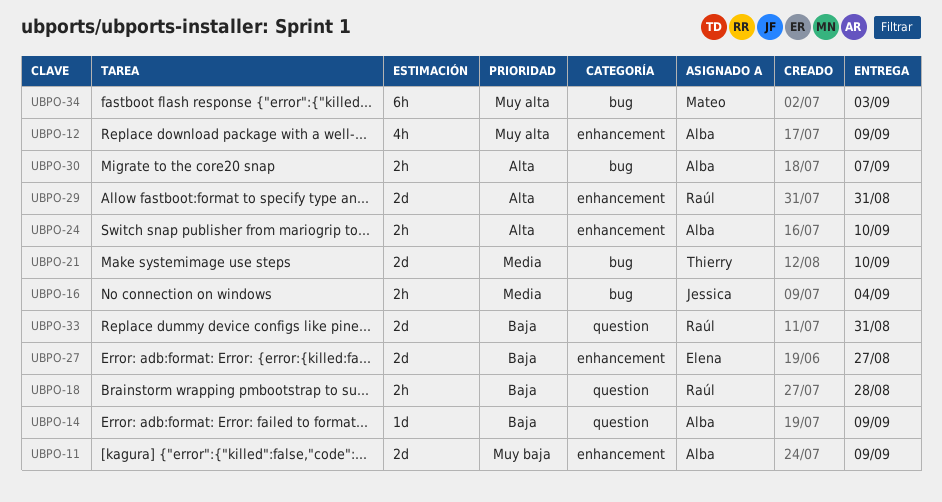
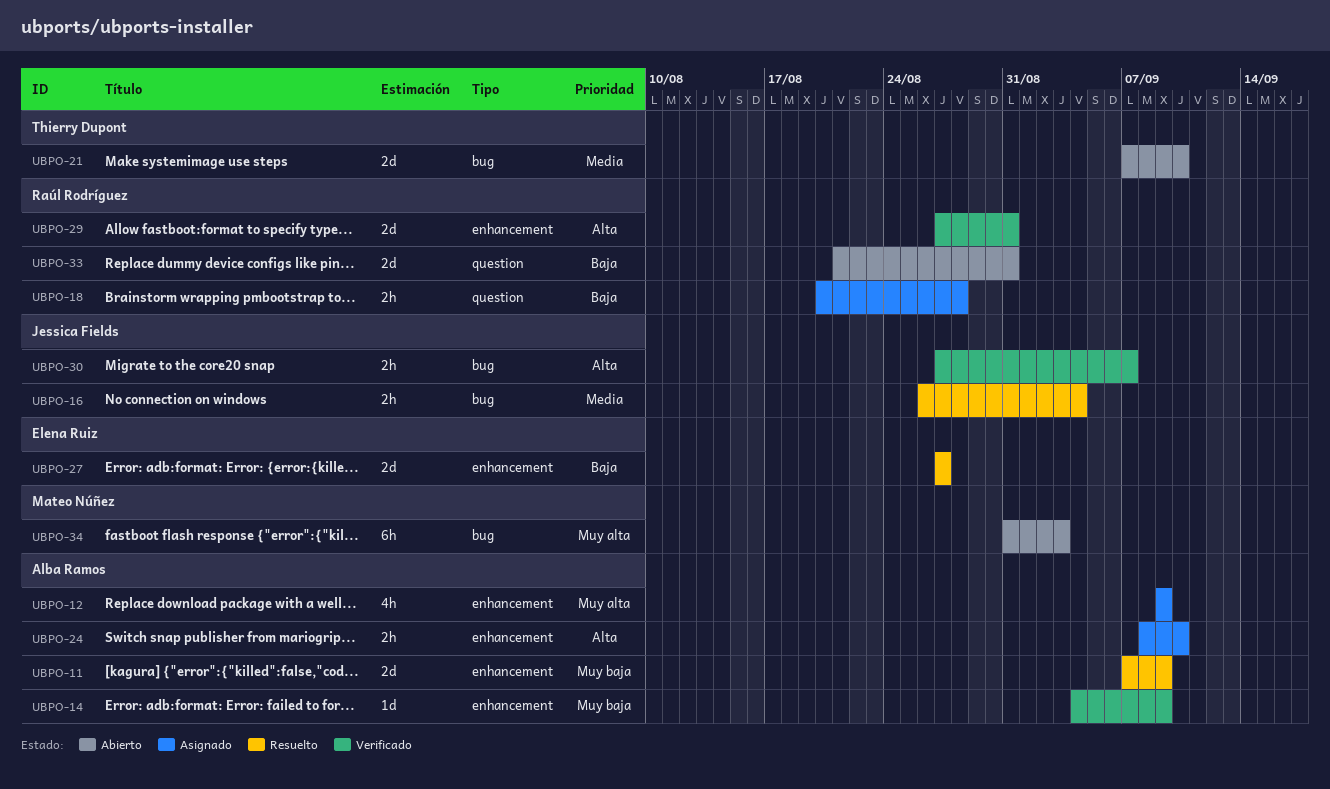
UBPO-14, priority: Baja -> Muy baja
UBPO-14, label: question -> enhancement
UBPO-30, owner: Alba Ramos -> Jessica Fields

